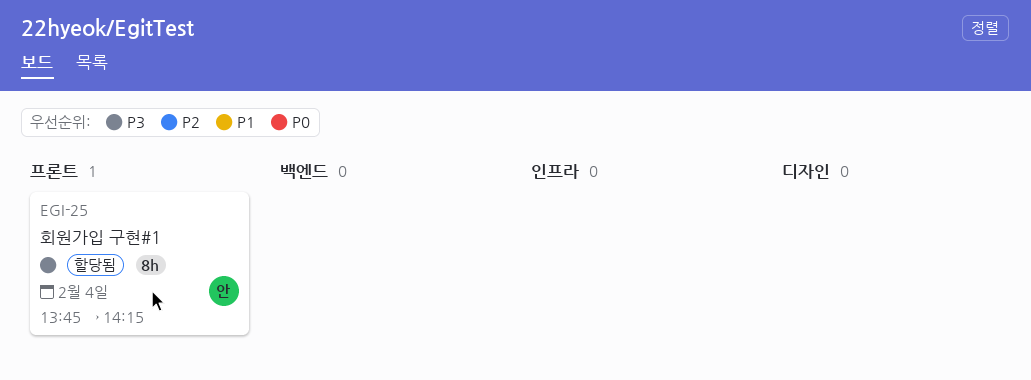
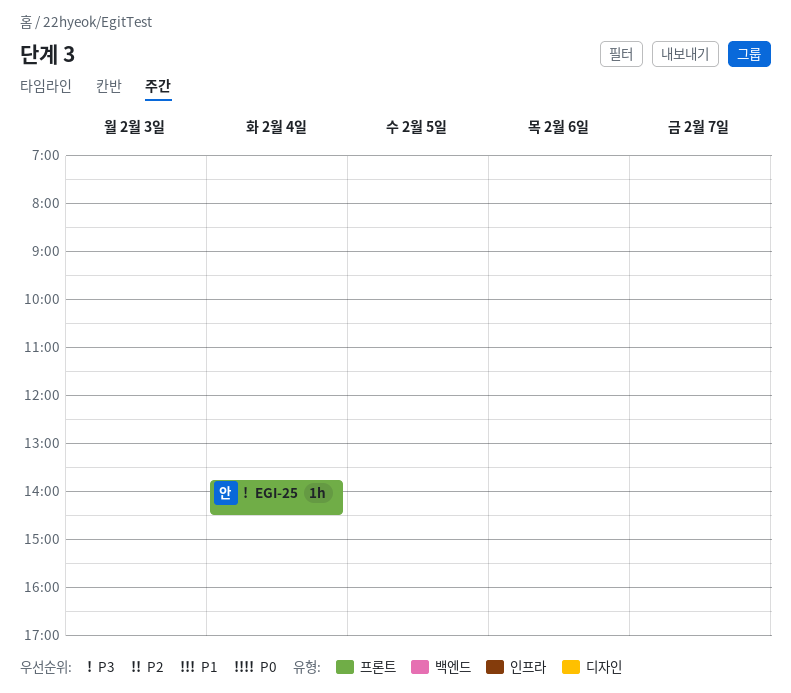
EGI-25, estimate: 8h -> 1h
EGI-25, ends: 14:15 -> 14:30

